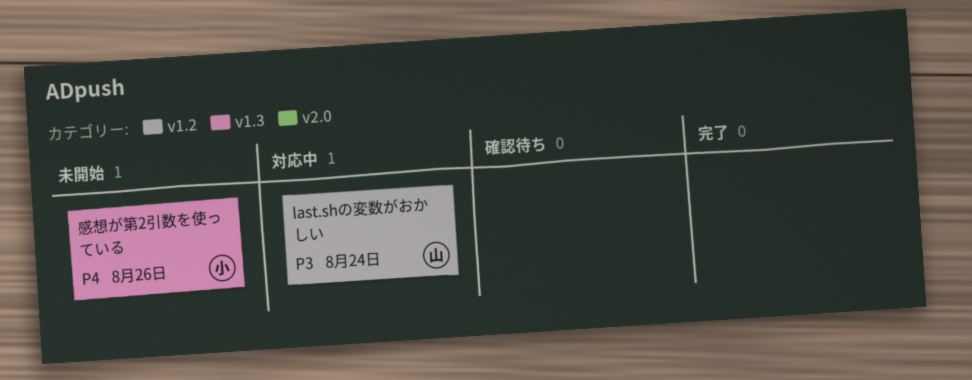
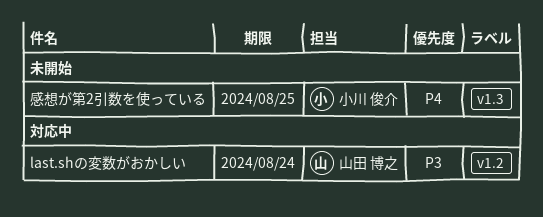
感想が第2引数を使っている, due: Aug 26 -> Aug 25

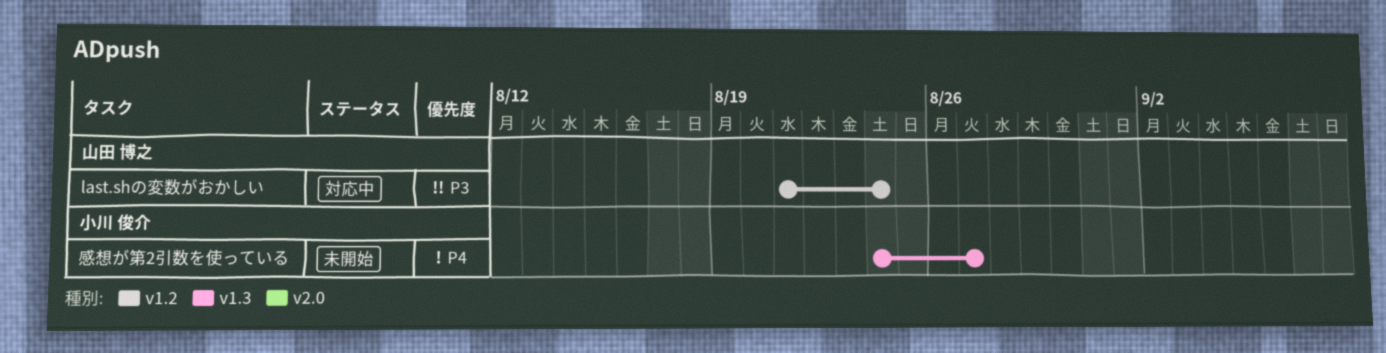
感想が第2引数を使っている, due: Aug 25 -> Aug 27

